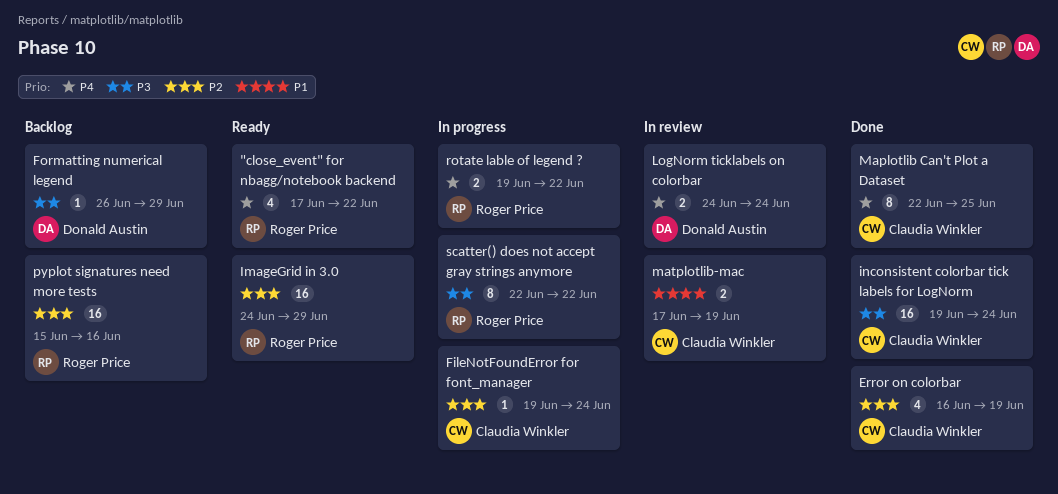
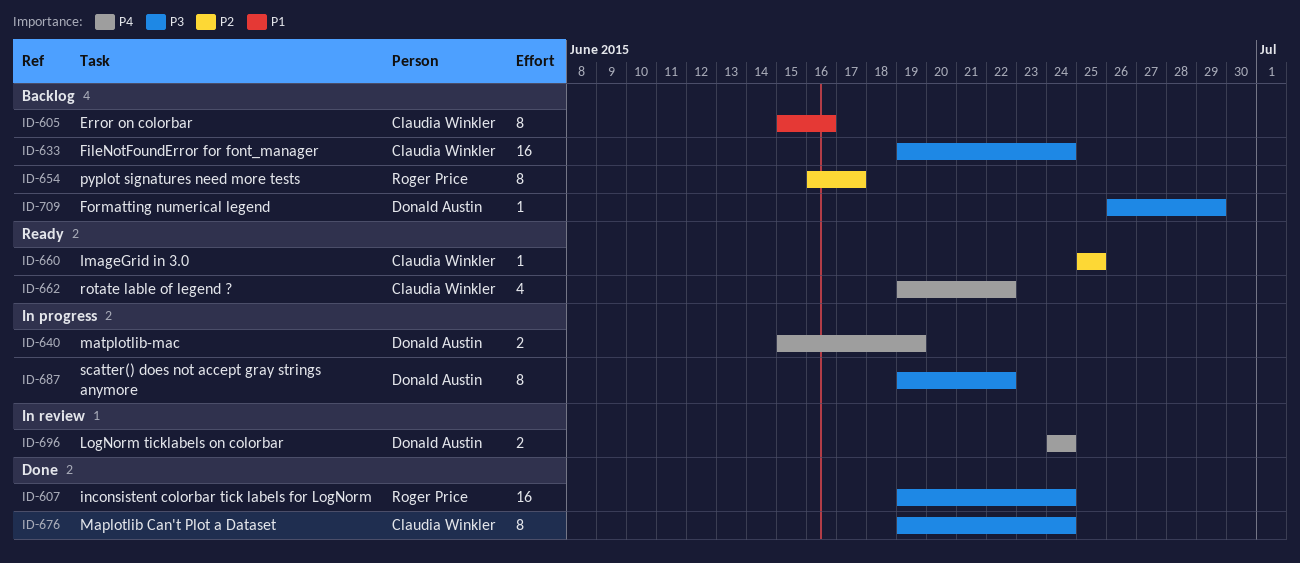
"close_event" for nbagg/notebook backend: present -> none
Error on colorbar, status: Done -> Backlog
Error on colorbar, priority: P2 -> P1
Error on colorbar, estimate: 4 -> 8
Error on colorbar, start: Jun 16 -> Jun 15
Error on colorbar, due: Jun 19 -> Jun 16
FileNotFoundError for font_manager, status: In progress -> Backlog
FileNotFoundError for font_manager, priority: P2 -> P3
FileNotFoundError for font_manager, estimate: 1 -> 16
ImageGrid in 3.0, owner: Roger Price -> Claudia Winkler
ImageGrid in 3.0, estimate: 16 -> 1
ImageGrid in 3.0, start: Jun 24 -> Jun 25
ImageGrid in 3.0, due: Jun 29 -> Jun 25
inconsistent colorbar tick labels for LogNorm, owner: Claudia Winkler -> Roger Price
Maplotlib Can't Plot a Dataset, priority: P4 -> P3
Maplotlib Can't Plot a Dataset, start: Jun 22 -> Jun 19
Maplotlib Can't Plot a Dataset, due: Jun 25 -> Jun 24
matplotlib-mac, status: In review -> In progress
matplotlib-mac, owner: Claudia Winkler -> Donald Austin
matplotlib-mac, priority: P1 -> P4
matplotlib-mac, start: Jun 17 -> Jun 15
pyplot signatures need more tests, estimate: 16 -> 8
pyplot signatures need more tests, start: Jun 15 -> Jun 16
pyplot signatures need more tests, due: Jun 16 -> Jun 17
rotate lable of legend ?, status: In progress -> Ready
rotate lable of legend ?, owner: Roger Price -> Claudia Winkler
rotate lable of legend ?, estimate: 2 -> 4
scatter() does not accept gray strings anymore, owner: Roger Price -> Donald Austin
scatter() does not accept gray strings anymore, start: Jun 22 -> Jun 19

